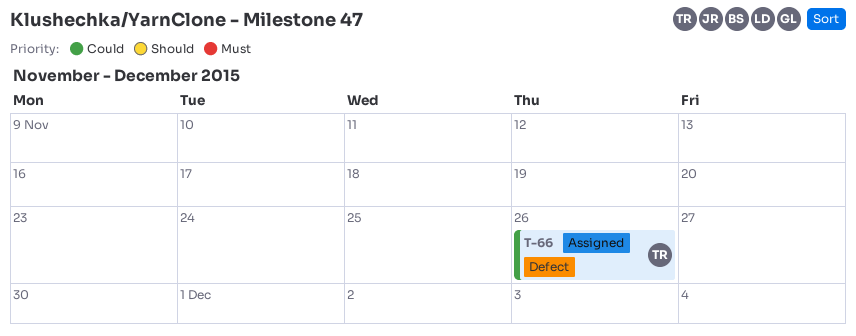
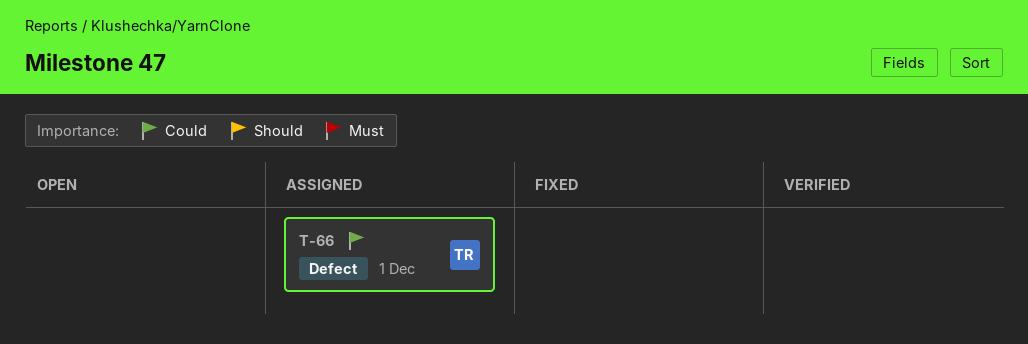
T-66, due: Nov 26 -> Dec 1

